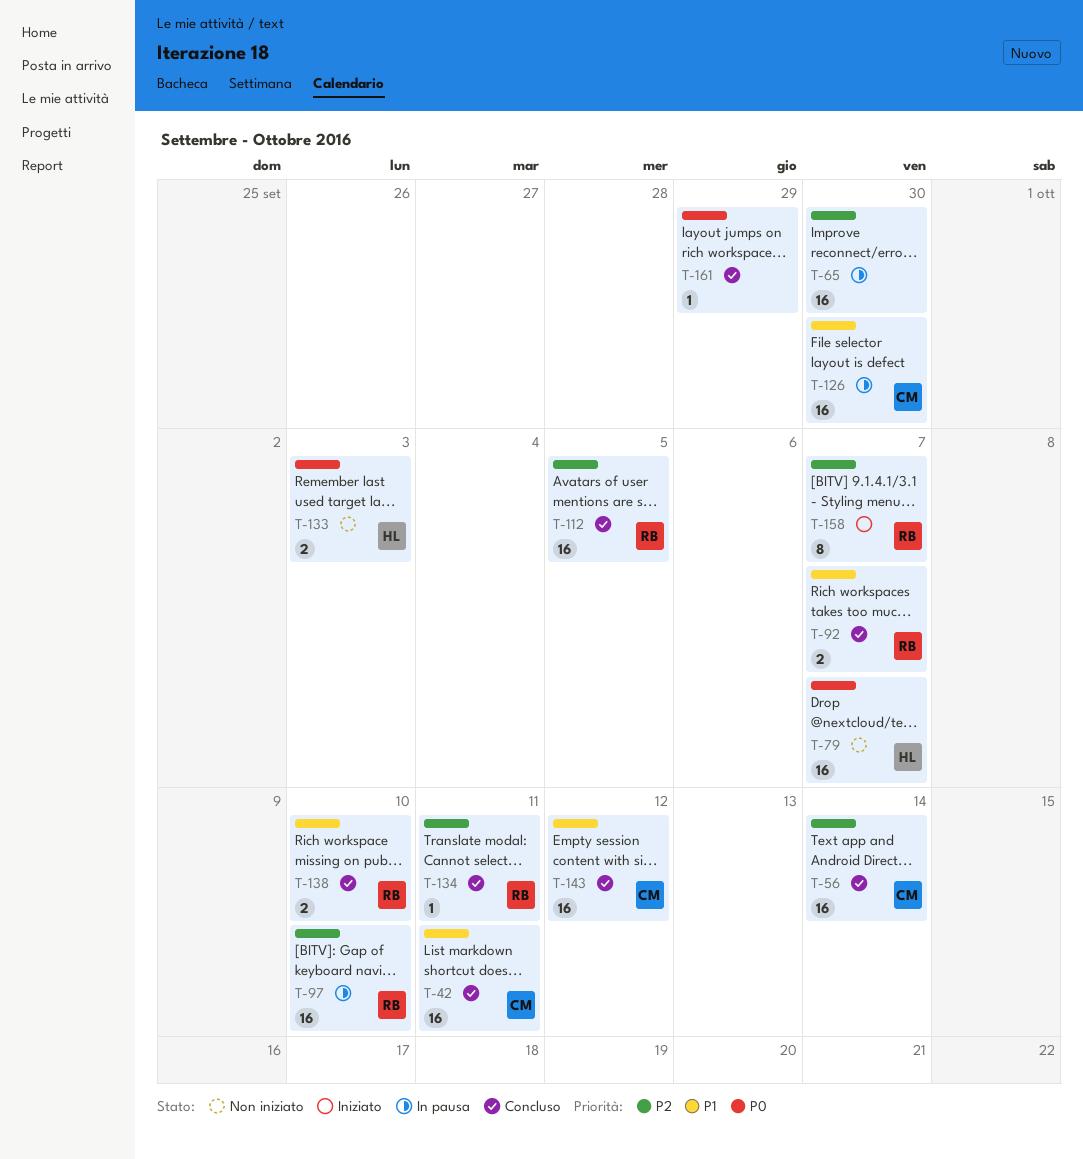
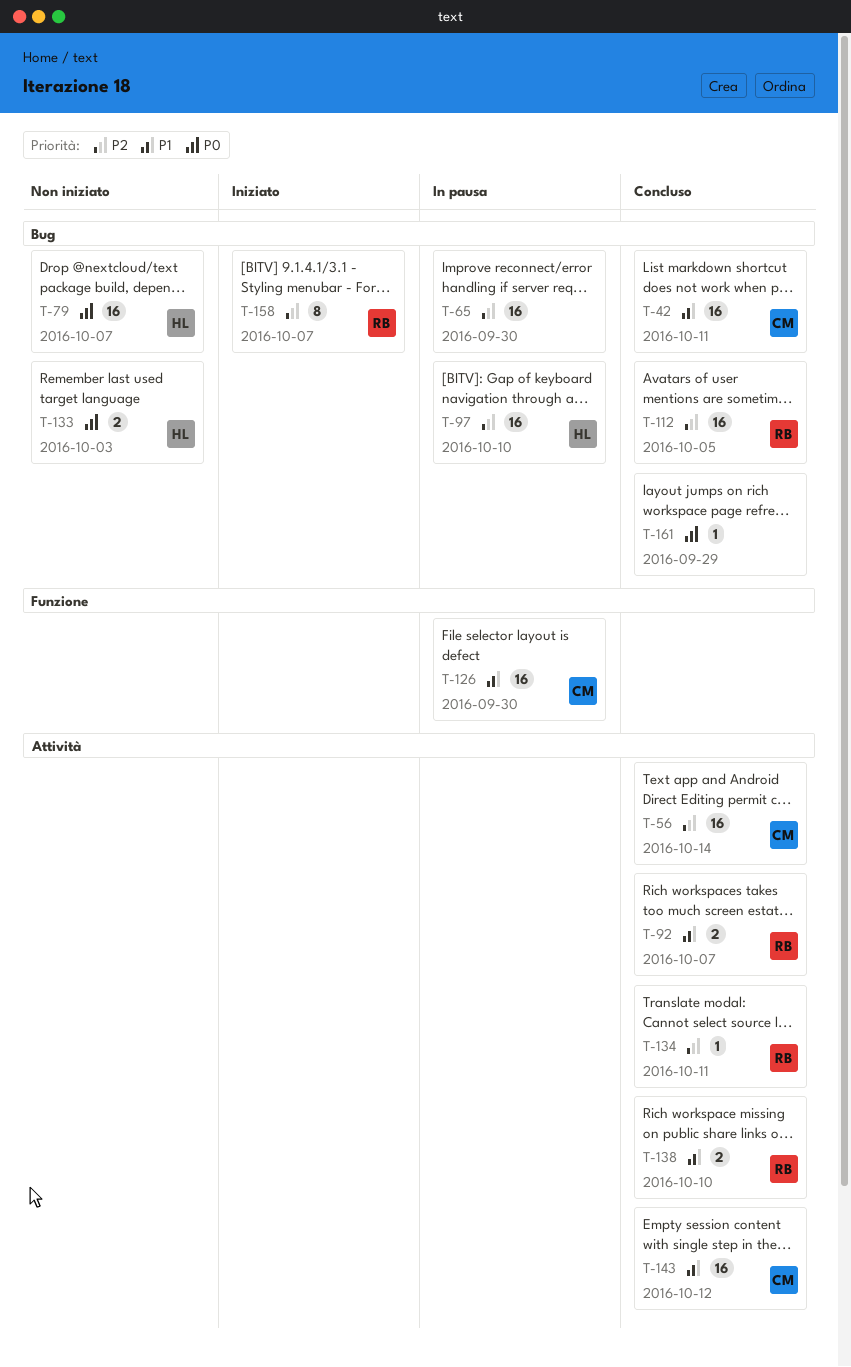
T-97, owner: RB -> HL

